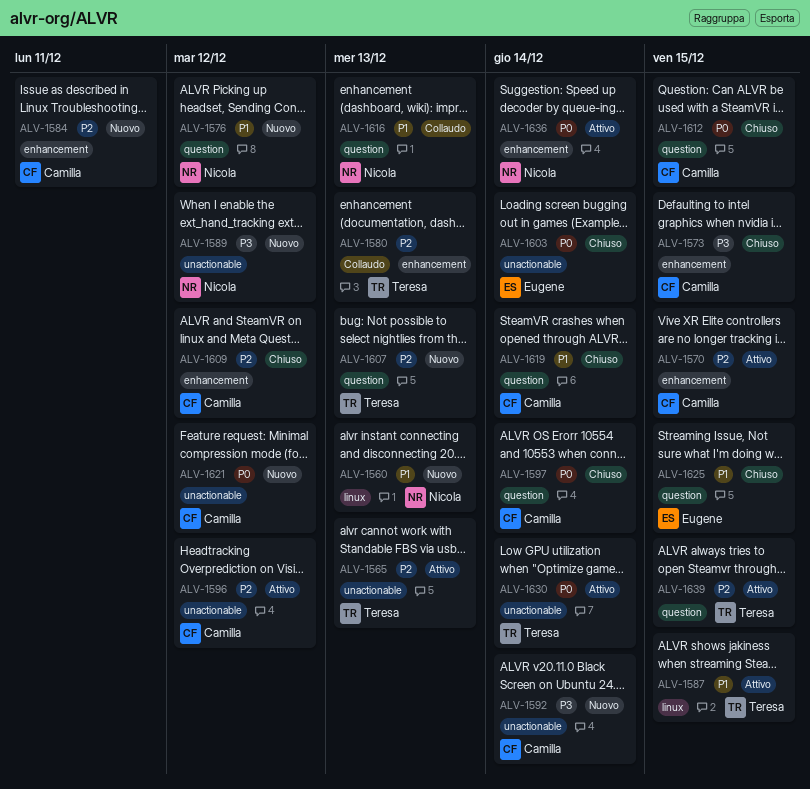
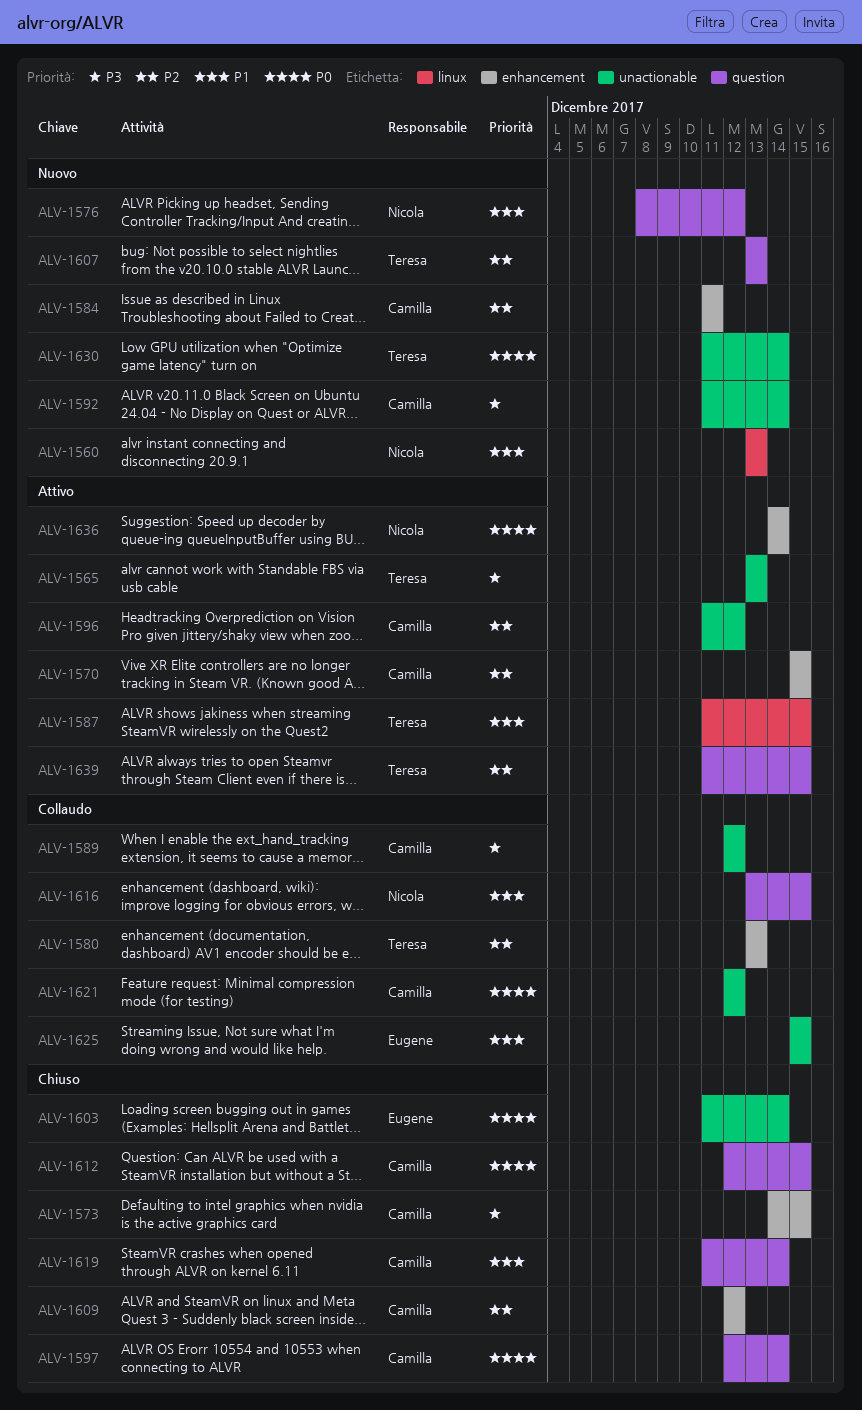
ALV-1565, priority: P2 -> P3
ALV-1589, status: Nuovo -> Collaudo
ALV-1589, owner: Nicola -> Camilla
ALV-1616, due: Dec 13 -> Dec 15
ALV-1621, status: Nuovo -> Collaudo
ALV-1625, status: Chiuso -> Collaudo
ALV-1625, label: question -> unactionable
ALV-1630, status: Attivo -> Nuovo

